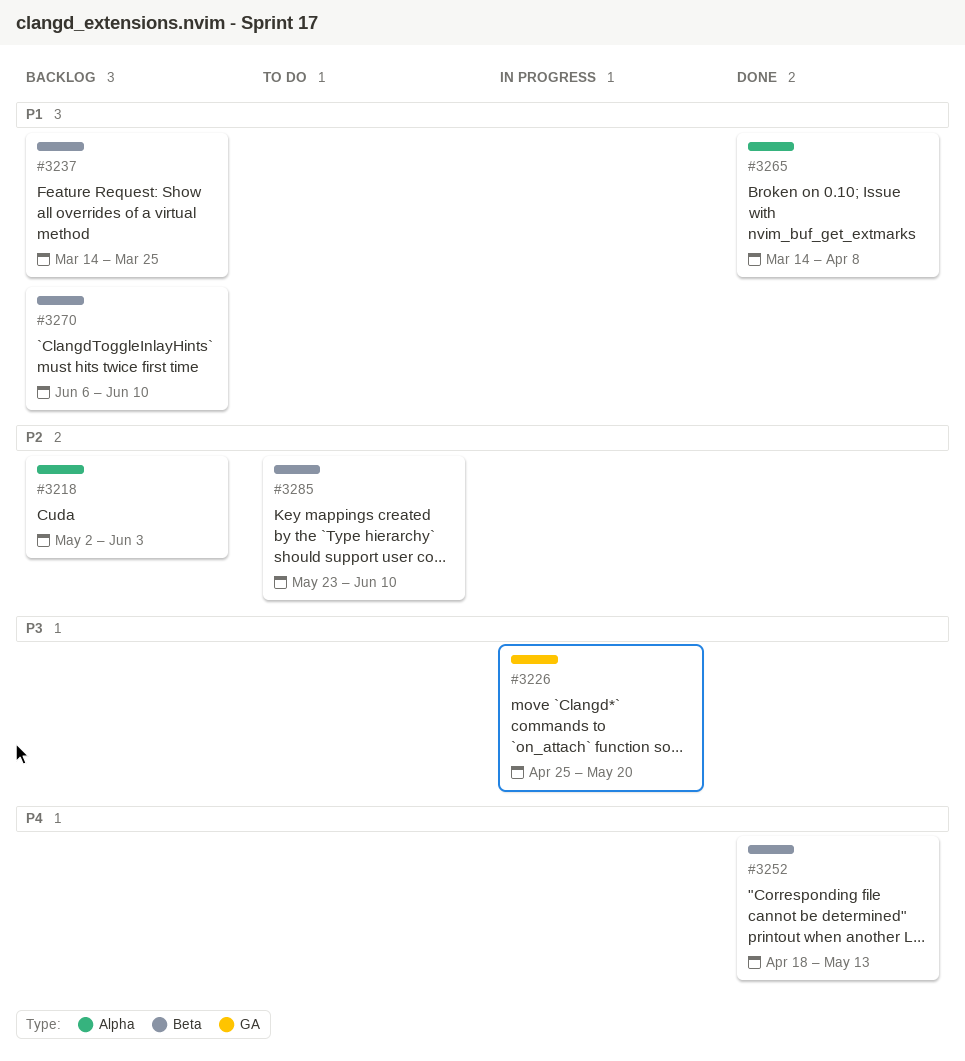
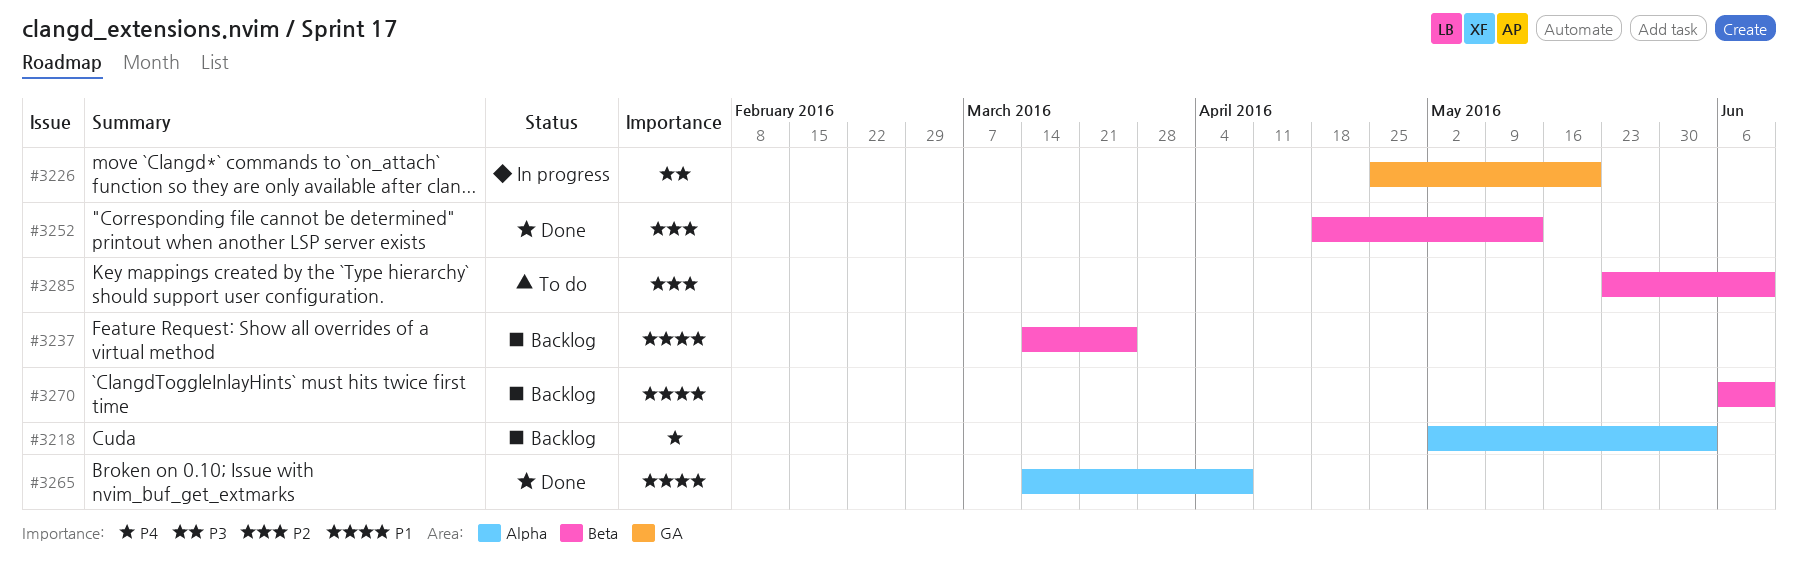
#3218, priority: P2 -> P4
#3252, priority: P4 -> P2

